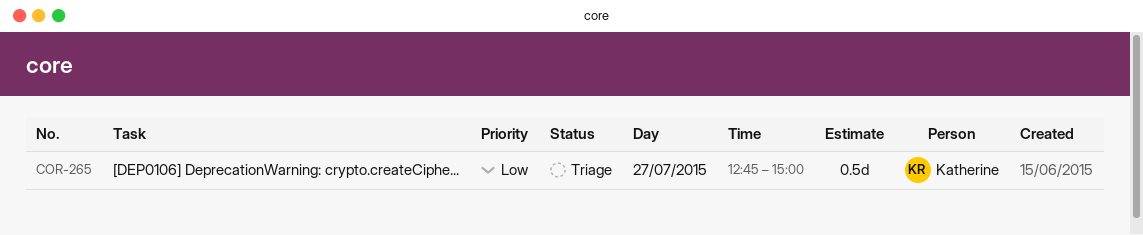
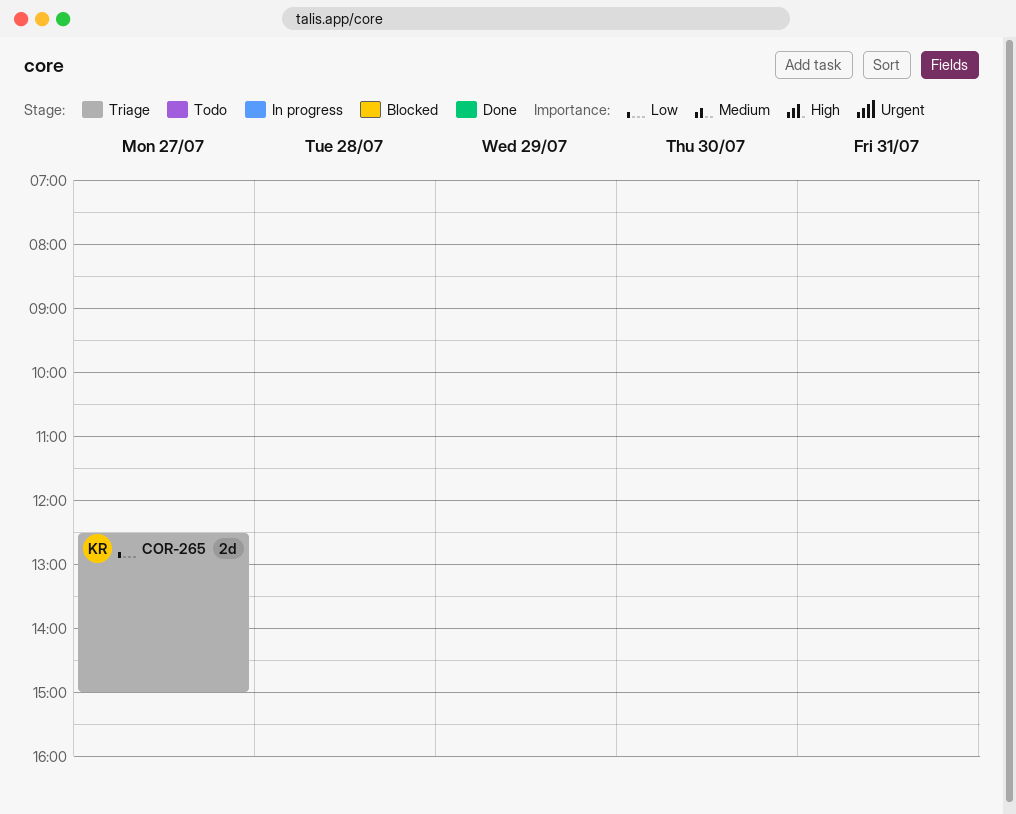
COR-265, estimate: 0.5d -> 2d
COR-265, begins: 12:45 -> 12:30

